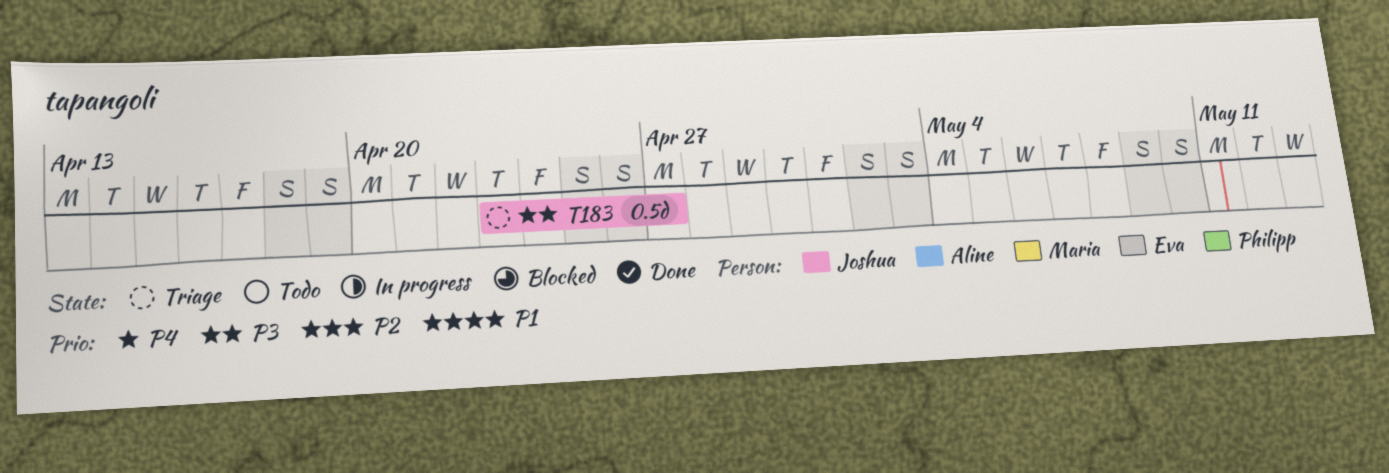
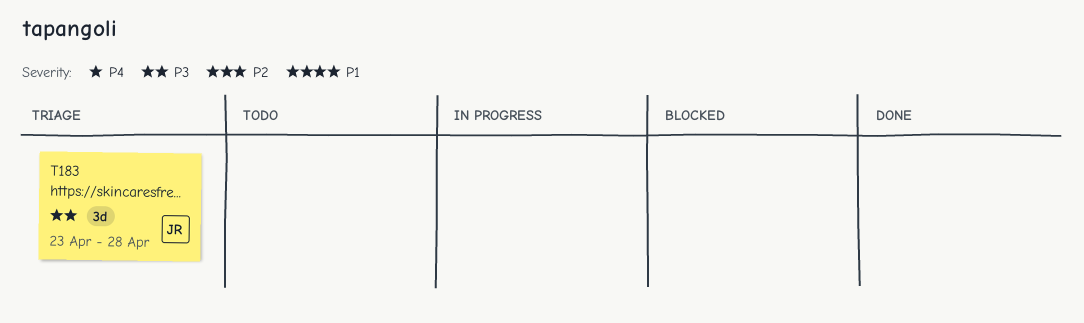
T183, estimate: 0.5d -> 3d
T183, due: Apr 27 -> Apr 28

